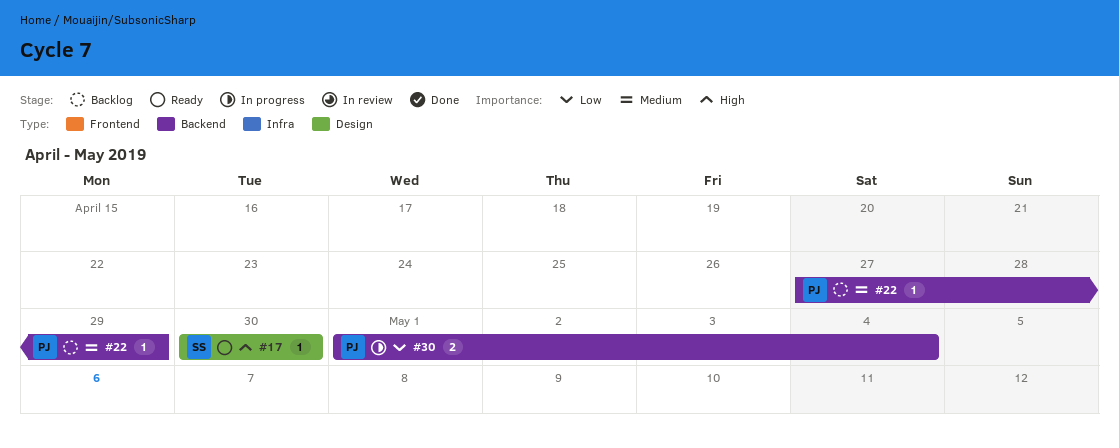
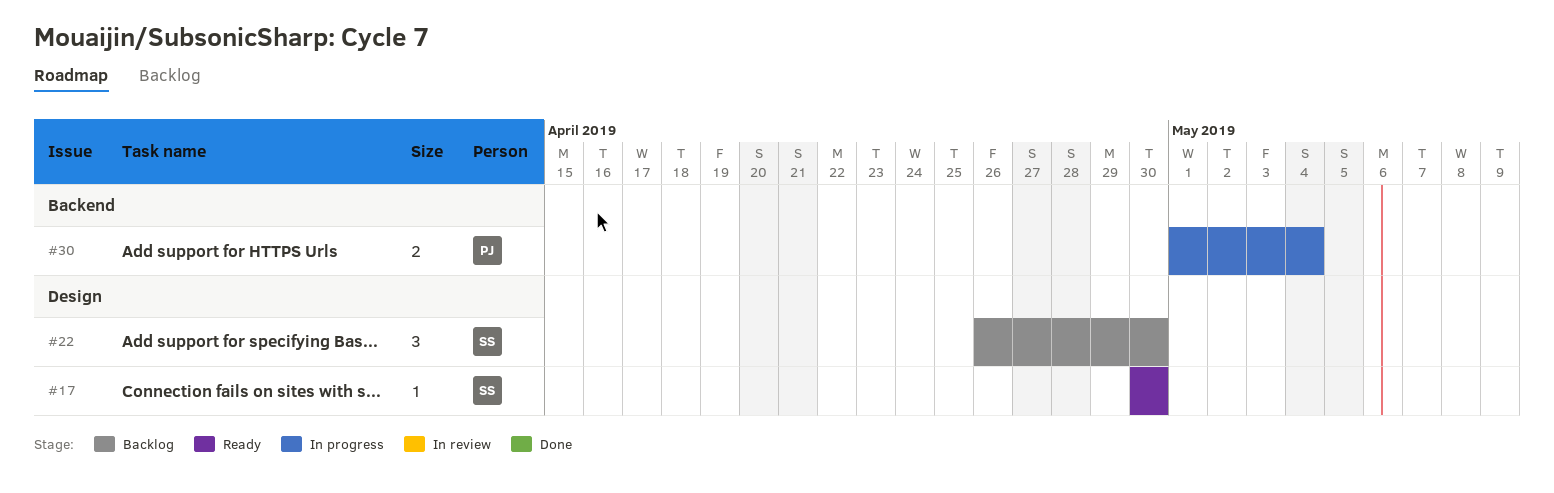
#22, owner: PJ -> SS
#22, label: Backend -> Design
#22, estimate: 1 -> 3
#22, start: Apr 27 -> Apr 26
#22, due: Apr 29 -> Apr 30

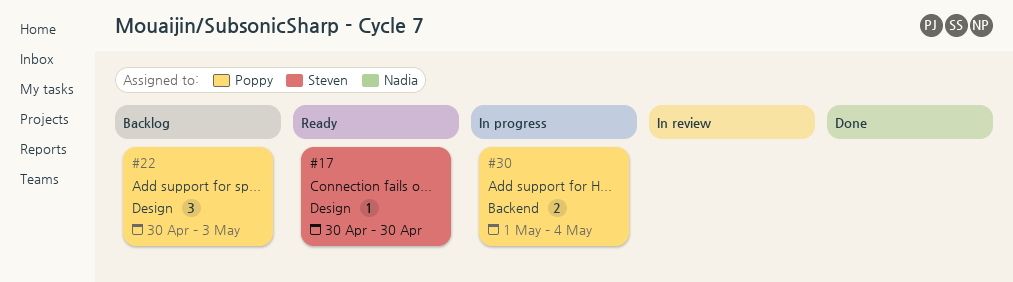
#22, owner: Steven -> Poppy
#22, start: Apr 26 -> Apr 30
#22, due: Apr 30 -> May 3

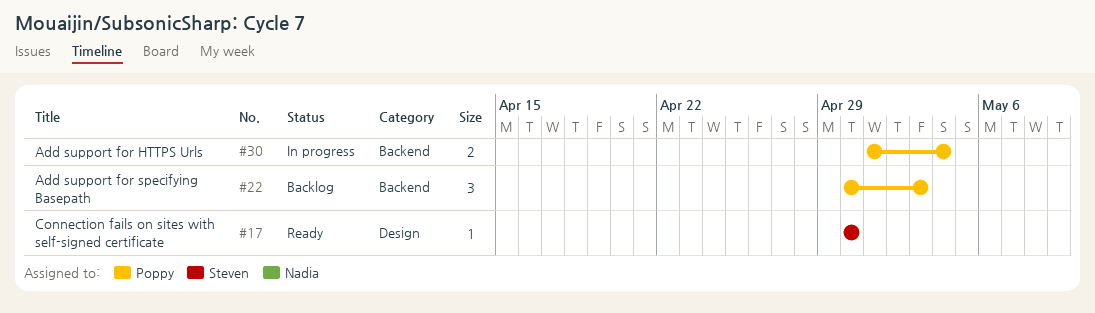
#22, label: Design -> Backend

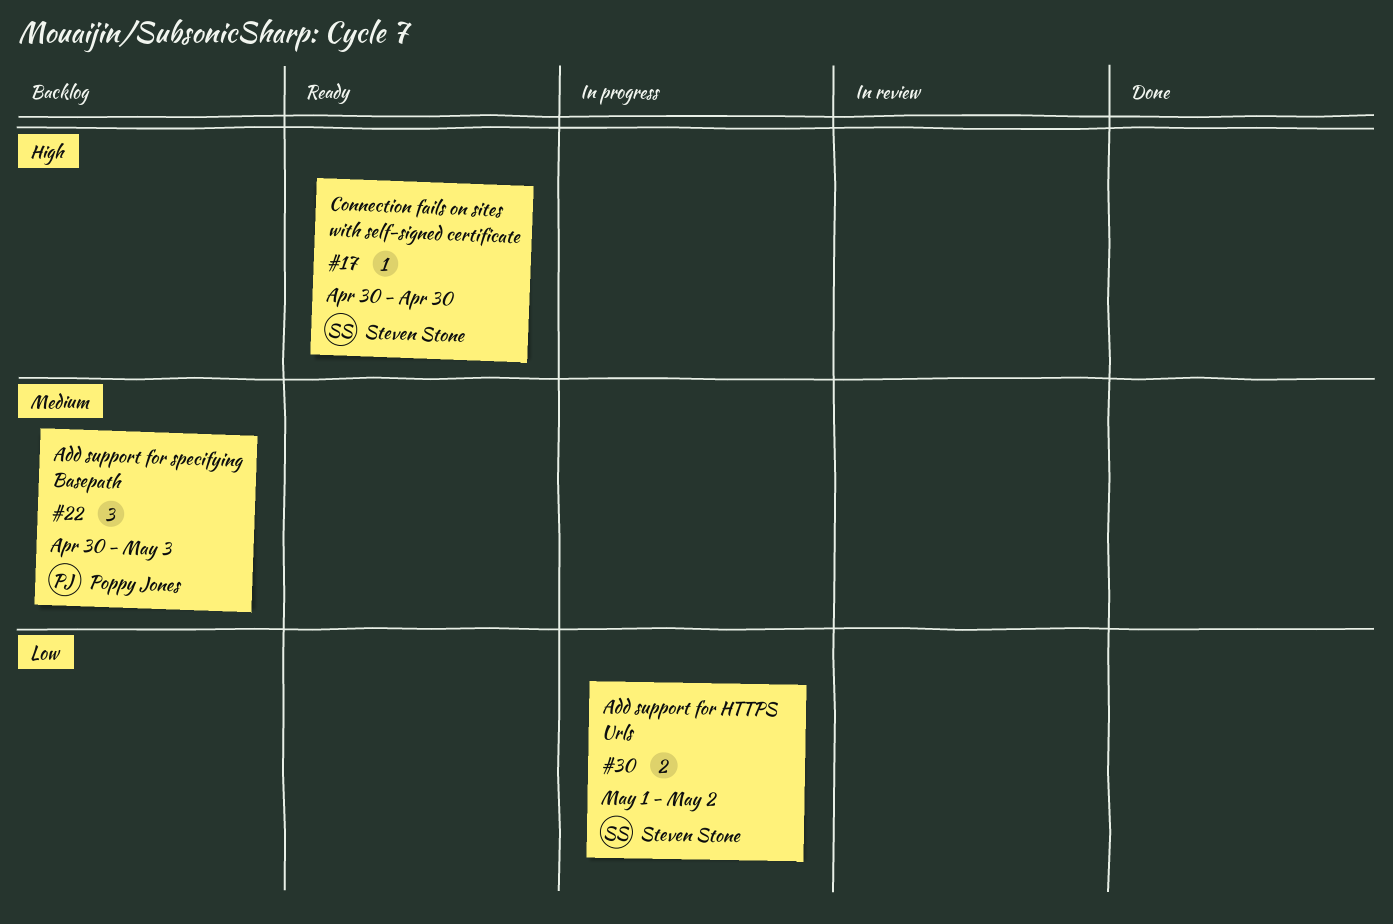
#30, owner: Poppy Jones -> Steven Stone
#30, due: May 4 -> May 2

